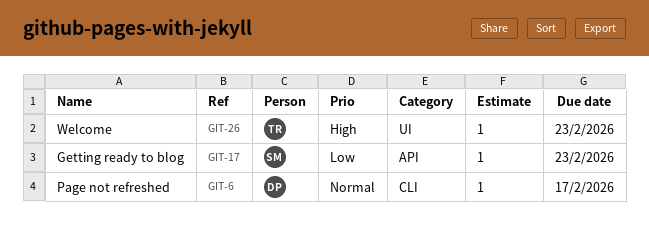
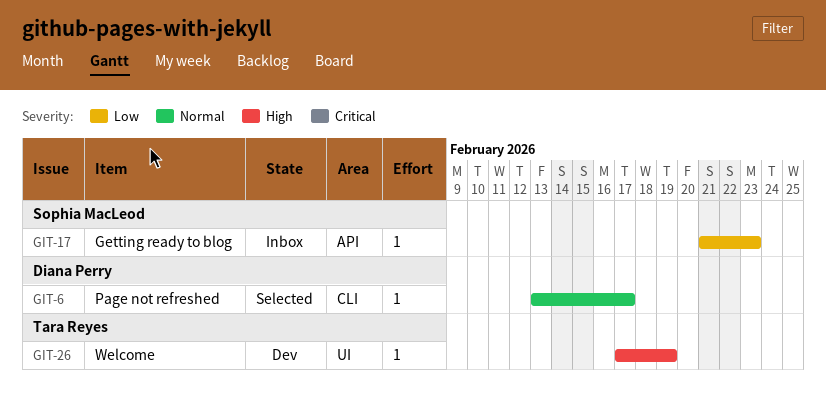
GIT-26, due: Feb 23 -> Feb 19

